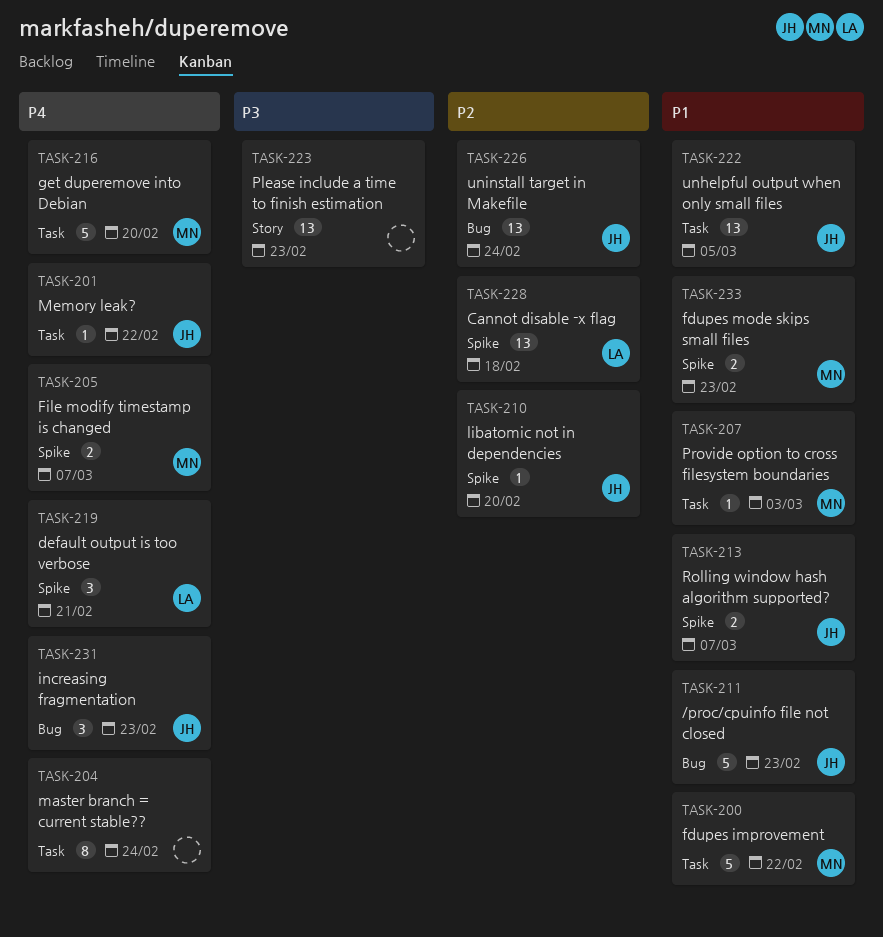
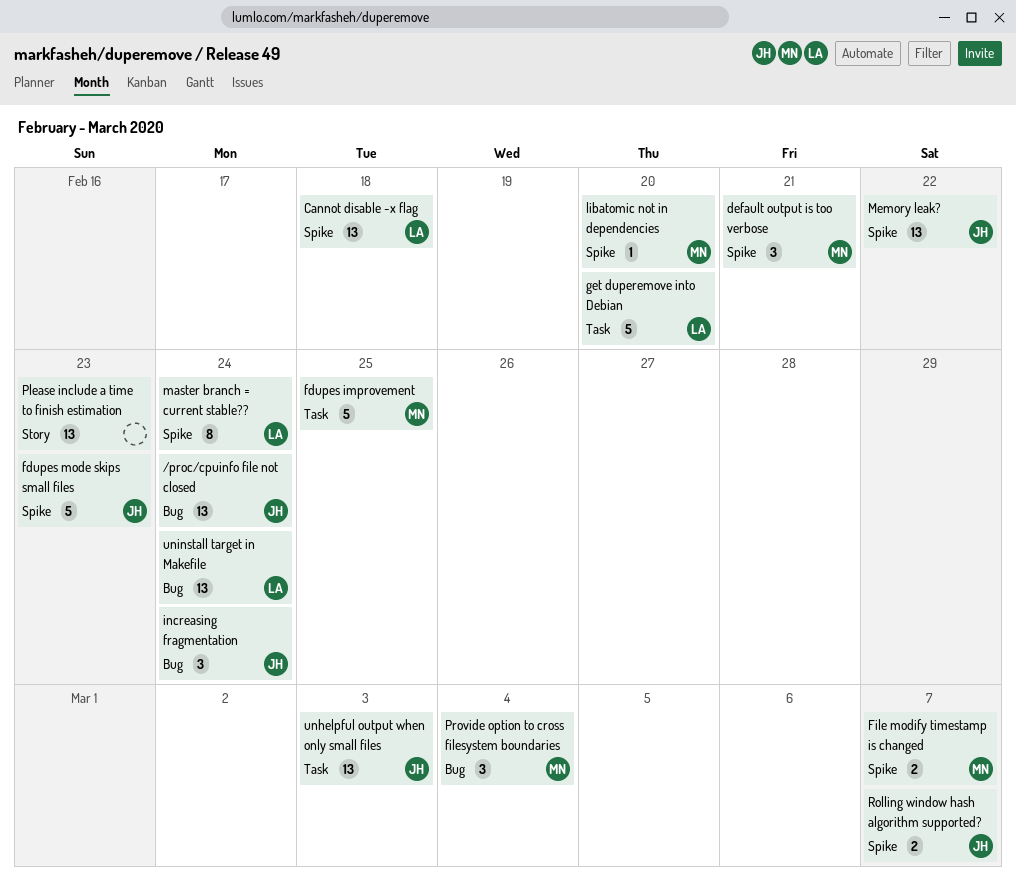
/proc/cpuinfo file not closed, estimate: 5 -> 13
/proc/cpuinfo file not closed, due: Feb 23 -> Feb 24
default output is too verbose, owner: LA -> MN
fdupes improvement, due: Feb 22 -> Feb 25
fdupes mode skips small files, owner: MN -> JH
fdupes mode skips small files, estimate: 2 -> 5
get duperemove into Debian, owner: MN -> LA
increasing fragmentation, due: Feb 23 -> Feb 24
libatomic not in dependencies, owner: JH -> MN
master branch = current stable??, owner: none -> LA
master branch = current stable??, label: Task -> Spike
Memory leak?, label: Task -> Spike
Memory leak?, estimate: 1 -> 13
Provide option to cross filesystem boundaries, label: Task -> Bug
Provide option to cross filesystem boundaries, estimate: 1 -> 3
Provide option to cross filesystem boundaries, due: Mar 3 -> Mar 4
unhelpful output when only small files, due: Mar 5 -> Mar 3
uninstall target in Makefile, owner: JH -> LA

